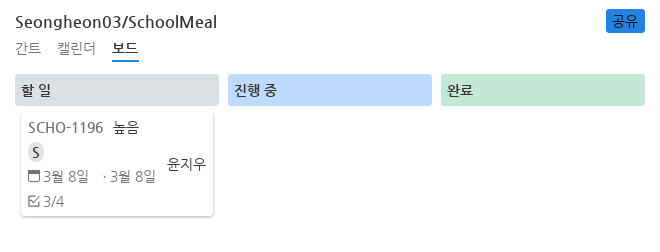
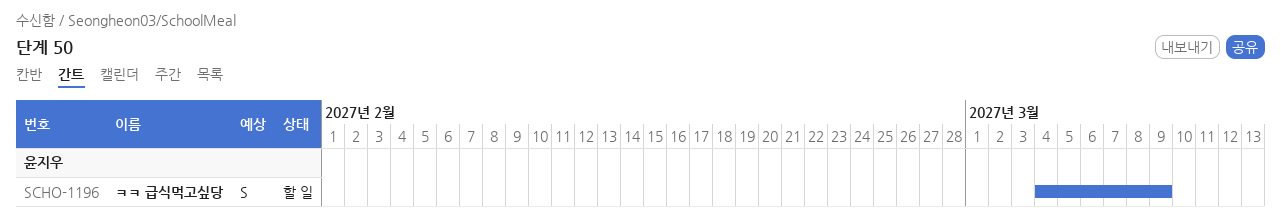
SCHO-1196, start: Mar 8 -> Mar 4
SCHO-1196, due: Mar 8 -> Mar 9

